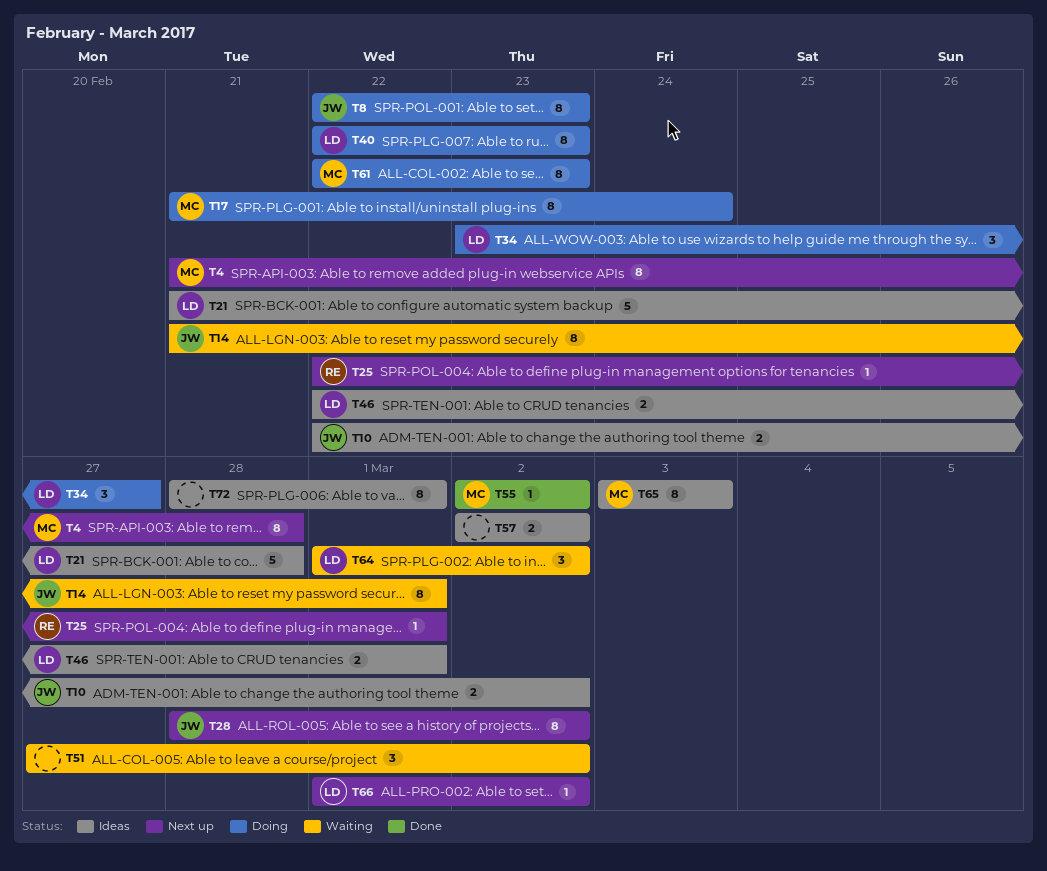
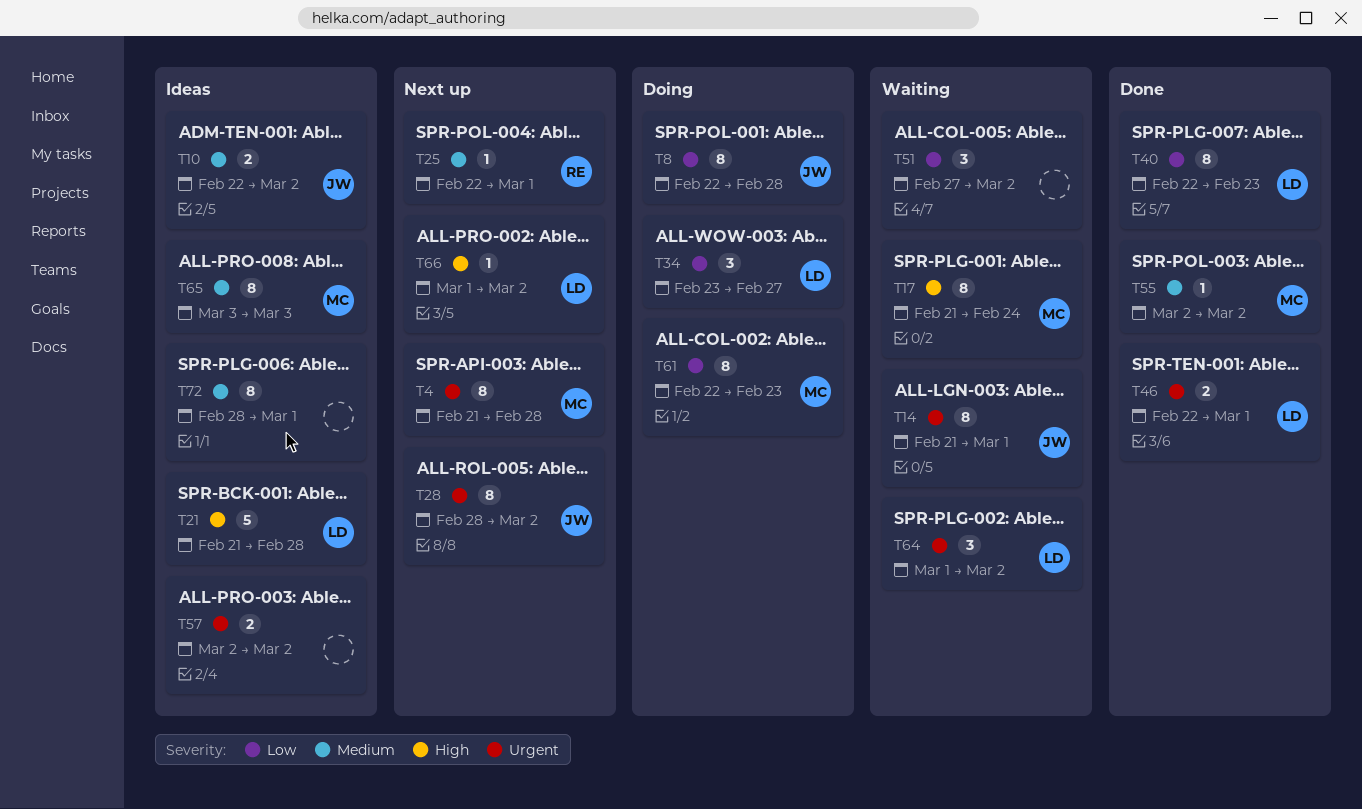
T8, due: Feb 23 -> Feb 28
T17, status: Doing -> Waiting
T40, status: Doing -> Done
T46, status: Ideas -> Done

